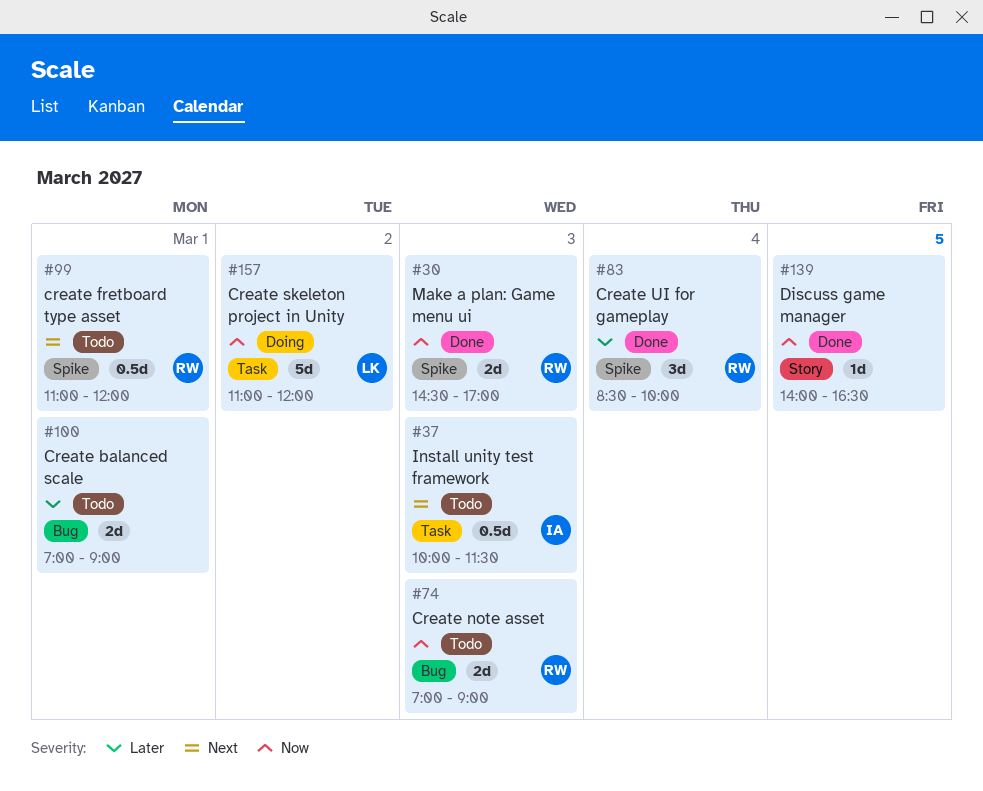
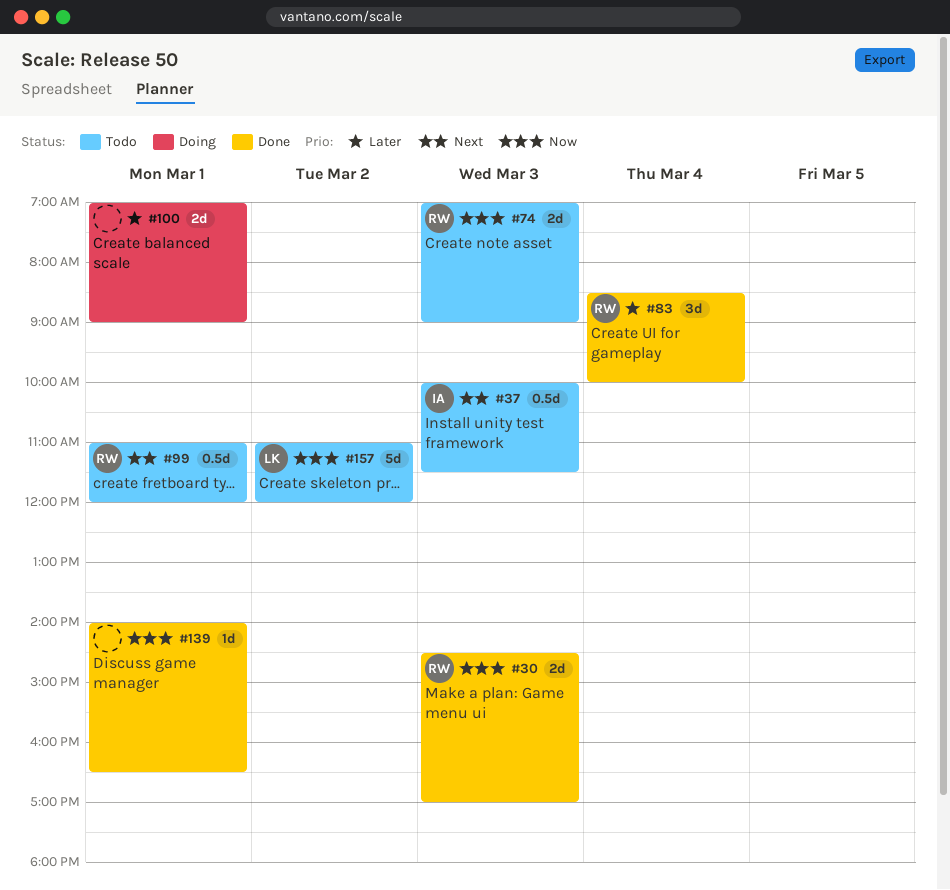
#100, status: Todo -> Doing
#139, day: Mar 5 -> Mar 1
#157, status: Doing -> Todo

